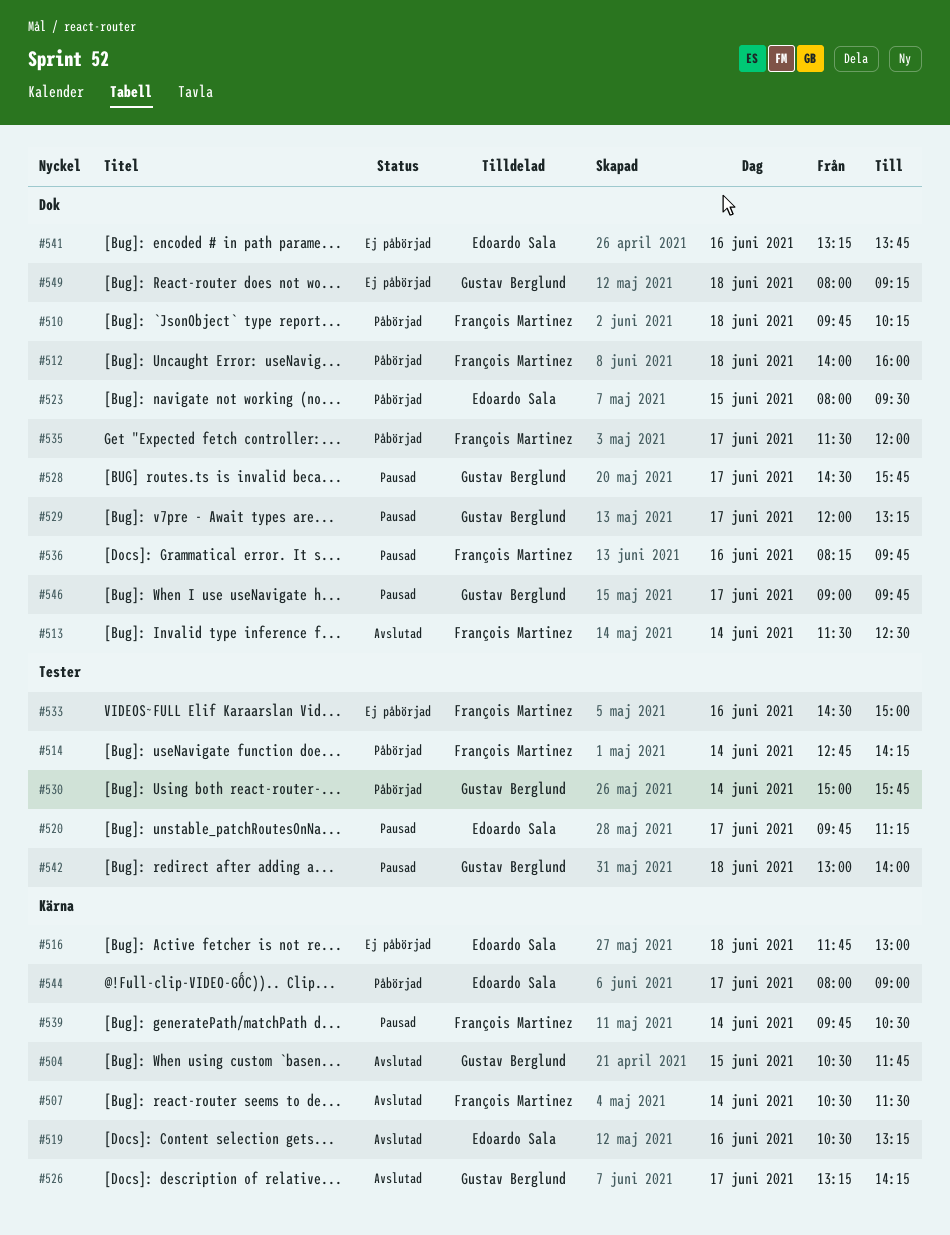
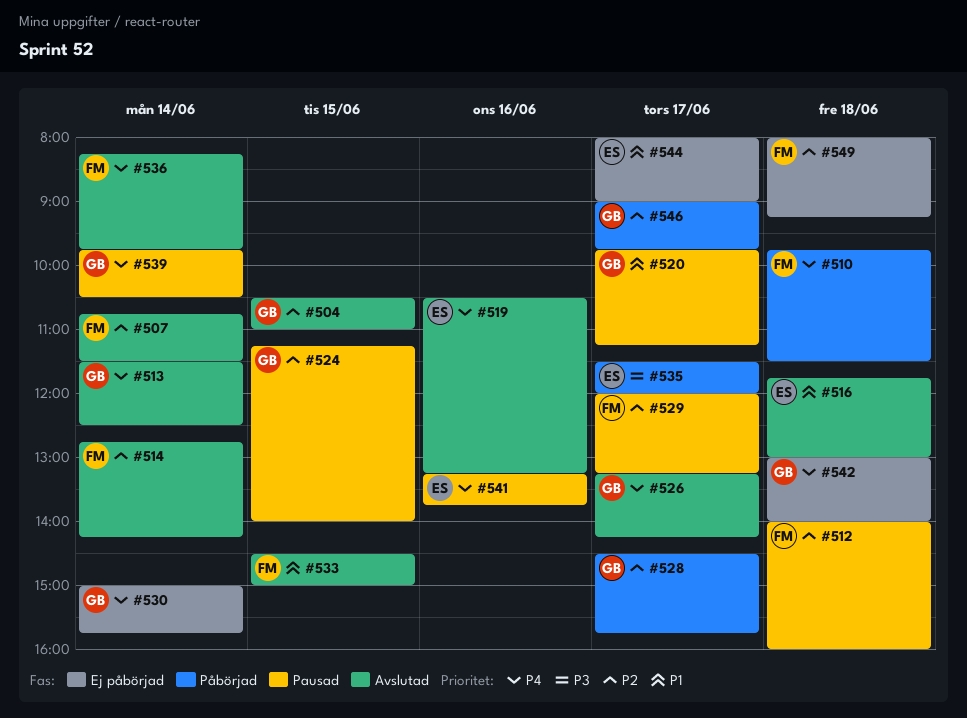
#504, ends: 11:45 -> 11:00
#507, begins: 10:30 -> 10:45
#510, ends: 10:15 -> 11:30
#512, status: Påbörjad -> Pausad
#513, owner: François Martinez -> Gustav Berglund
#514, status: Påbörjad -> Avslutad
#516, status: Ej påbörjad -> Avslutad
#520, owner: Edoardo Sala -> Gustav Berglund
#523: present -> none
#524: none -> present
#528, status: Pausad -> Påbörjad
#529, owner: Gustav Berglund -> François Martinez
#530, status: Påbörjad -> Ej påbörjad
#533, status: Ej påbörjad -> Avslutad
#533, day: Jun 16 -> Jun 15
#535, owner: François Martinez -> Edoardo Sala
#536, status: Pausad -> Avslutad
#536, day: Jun 16 -> Jun 14
#539, owner: François Martinez -> Gustav Berglund
#541, status: Ej påbörjad -> Pausad
#542, status: Pausad -> Ej påbörjad
#544, status: Påbörjad -> Ej påbörjad
#546, status: Pausad -> Påbörjad
#549, owner: Gustav Berglund -> François Martinez

